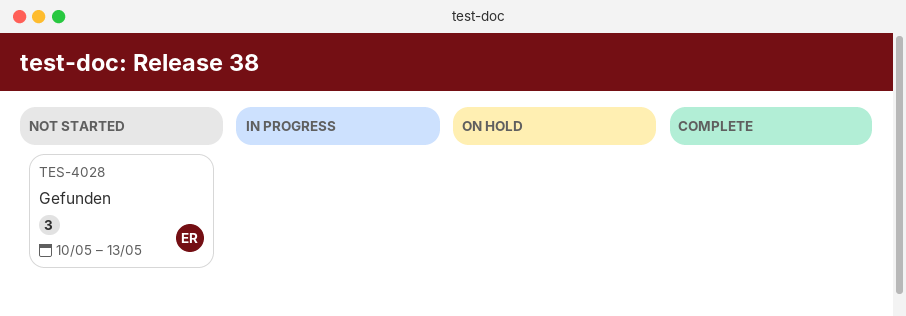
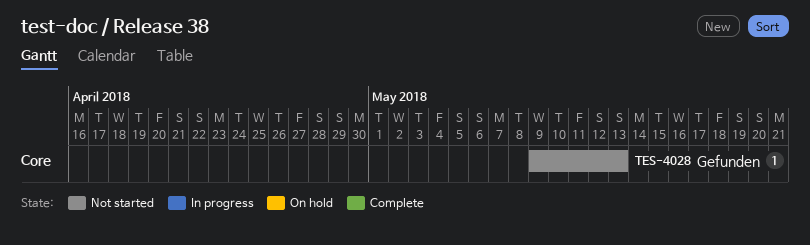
TES-4028, estimate: 3 -> 1
TES-4028, start: May 10 -> May 9

